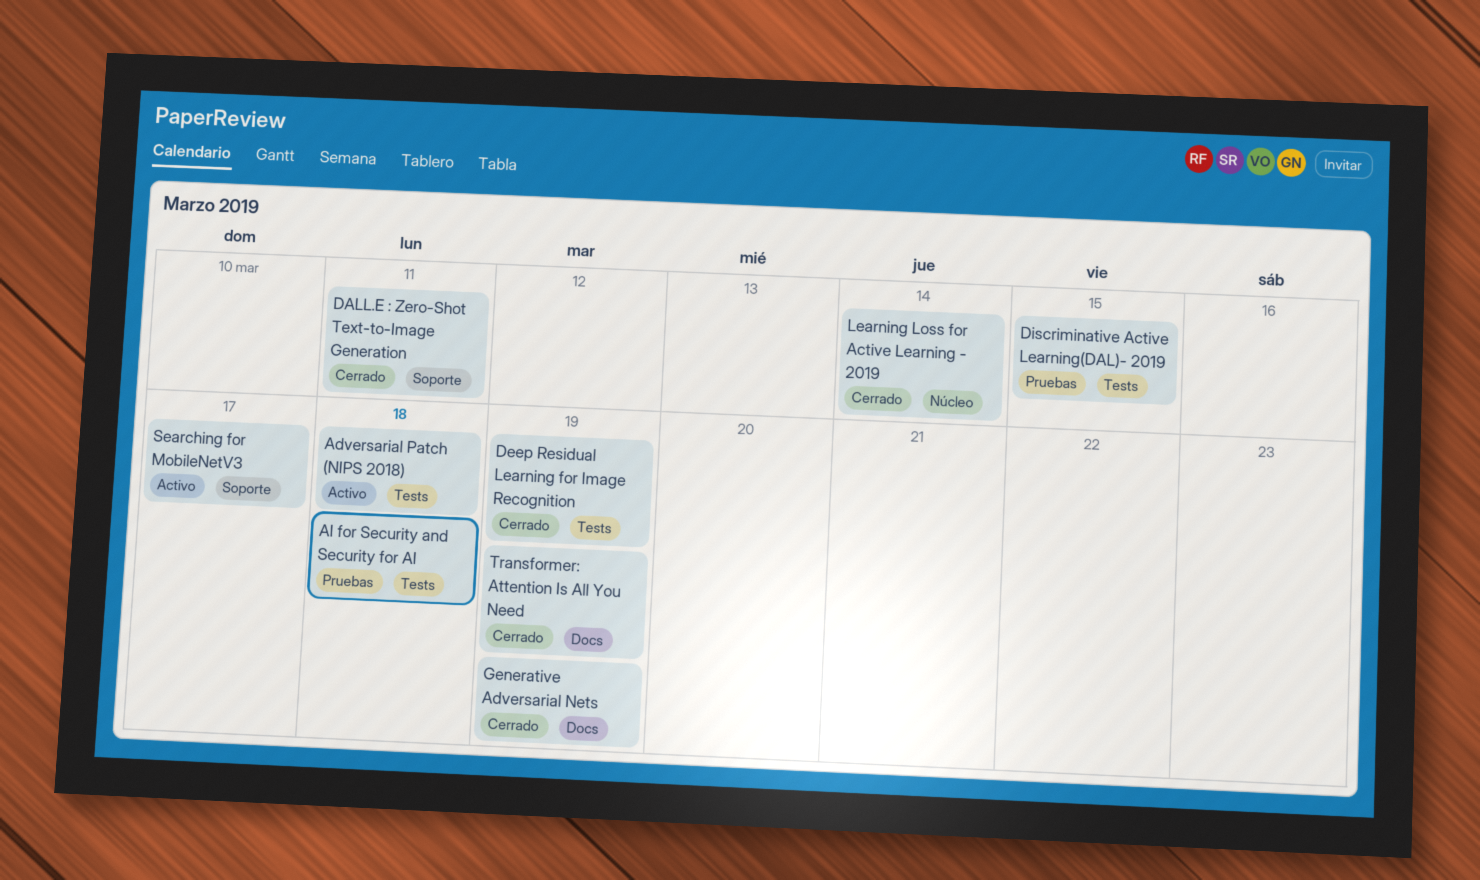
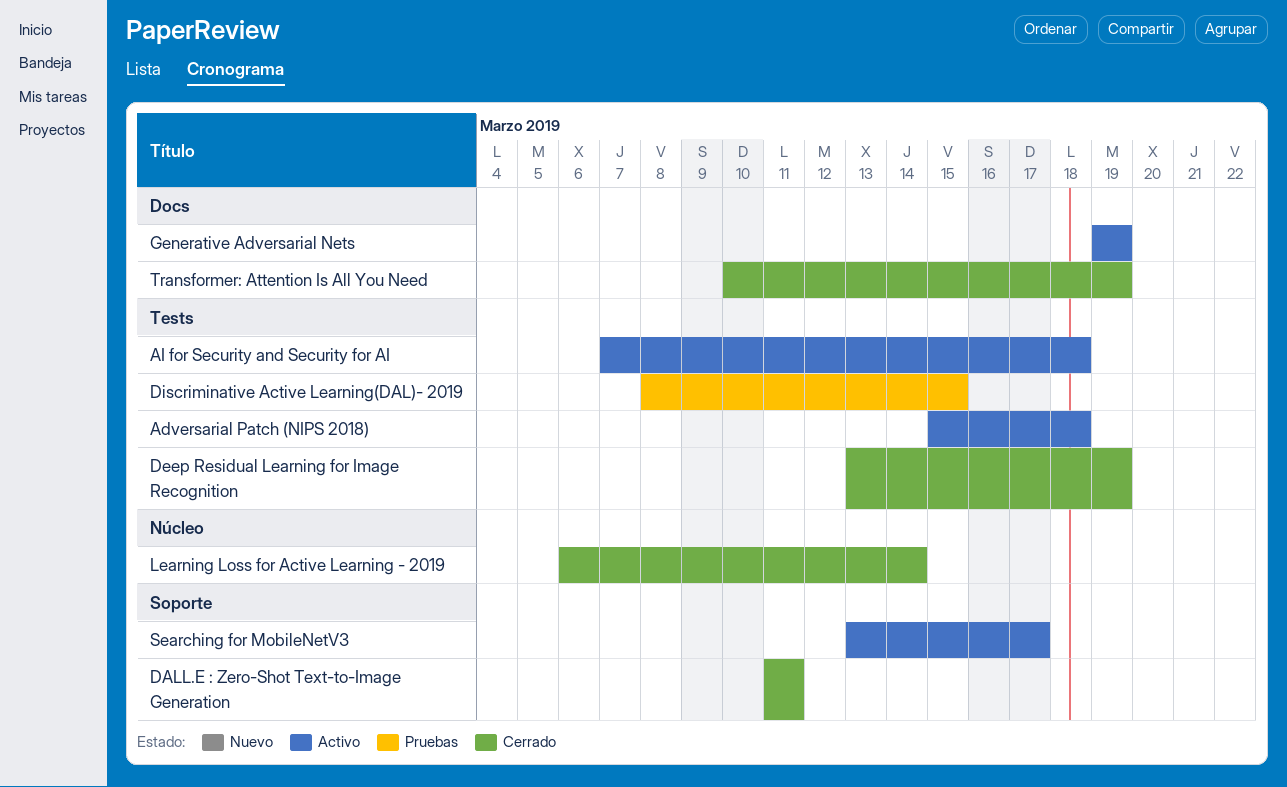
AI for Security and Security for AI, status: Pruebas -> Activo
Generative Adversarial Nets, status: Cerrado -> Activo

